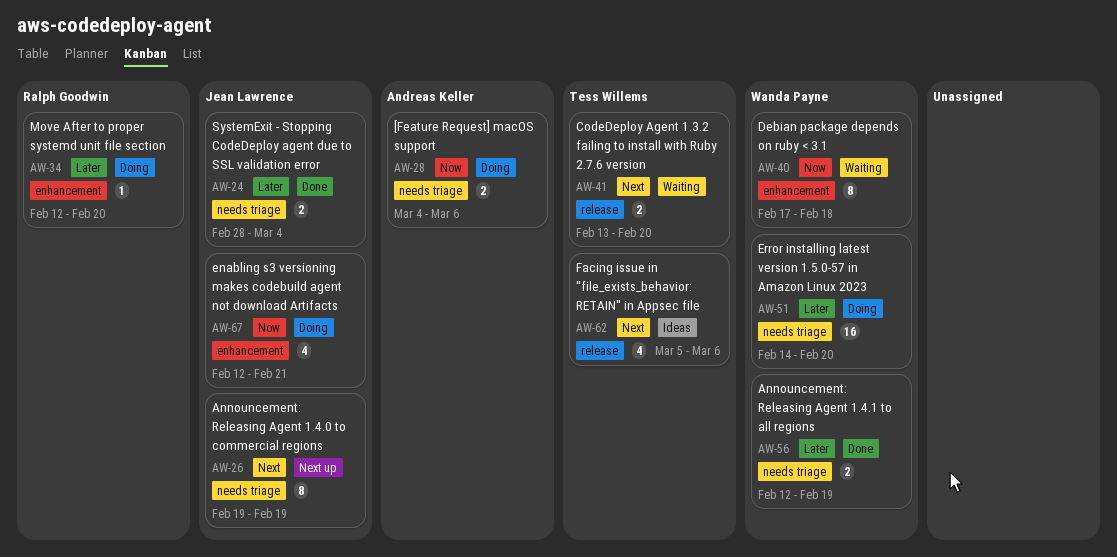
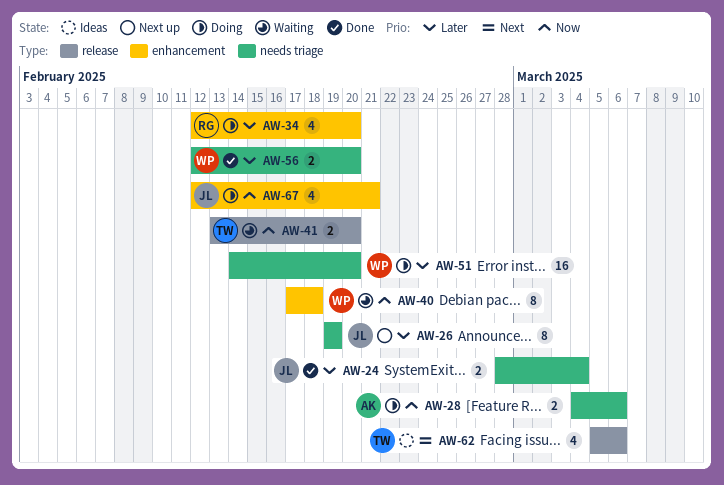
AW-26, priority: Next -> Later
AW-34, estimate: 1 -> 4
AW-41, priority: Next -> Now
AW-56, due: Feb 19 -> Feb 20

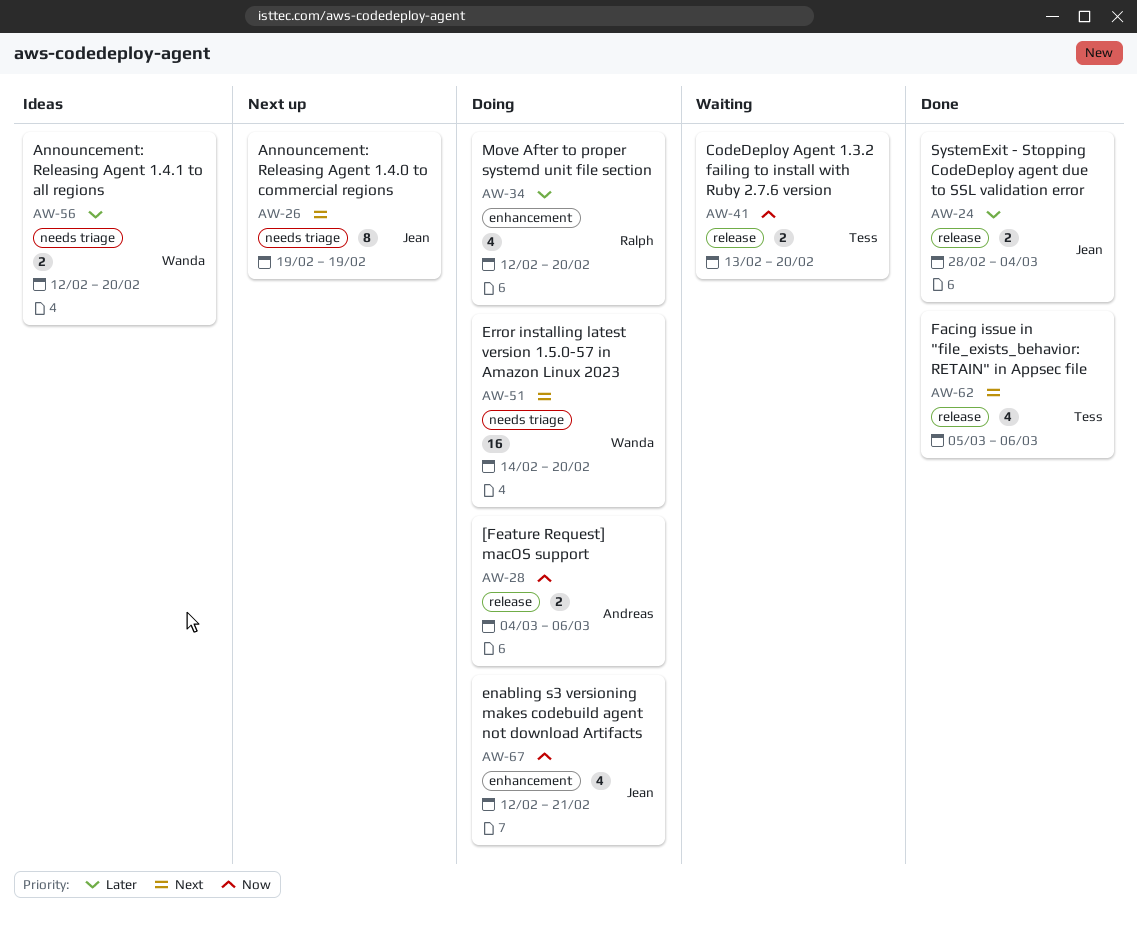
AW-24, label: needs triage -> release
AW-26, priority: Later -> Next
AW-28, label: needs triage -> release
AW-40: present -> none
AW-51, priority: Later -> Next
AW-56, status: Done -> Ideas
AW-62, status: Ideas -> Done

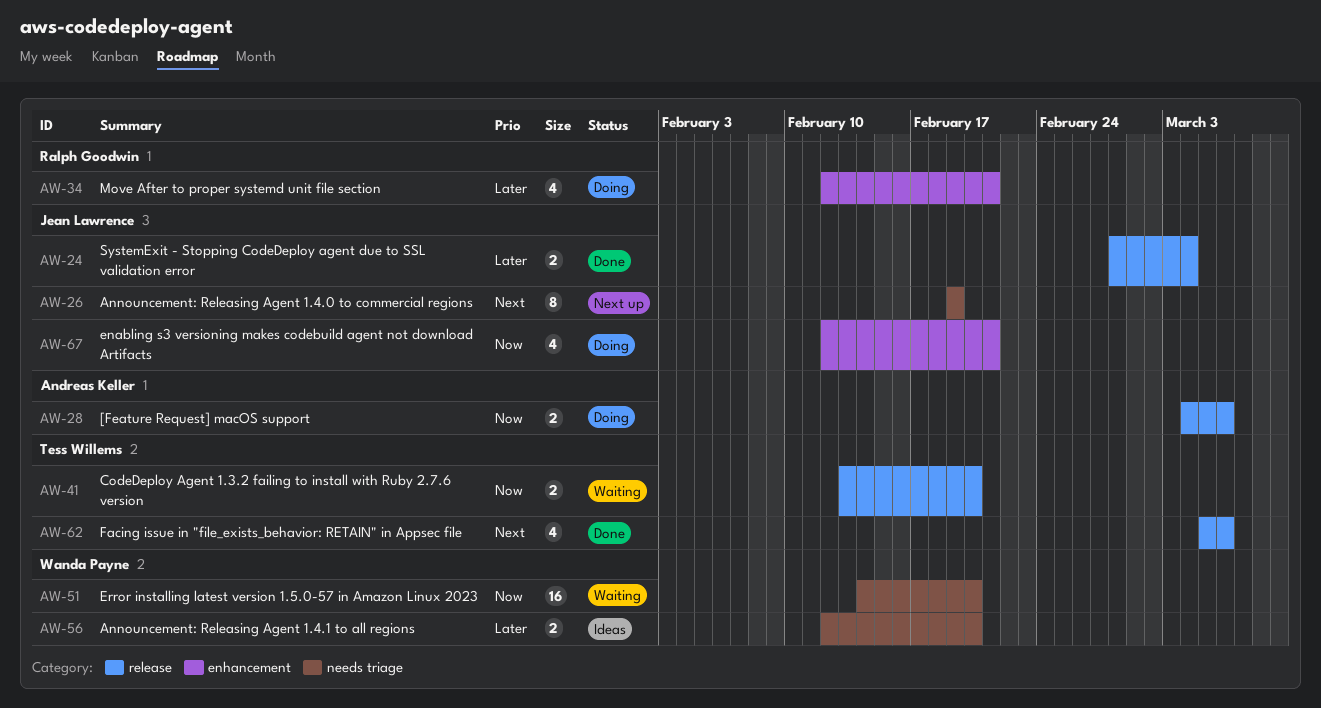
AW-34, due: Feb 20 -> Feb 21
AW-51, status: Doing -> Waiting
AW-51, priority: Next -> Now

